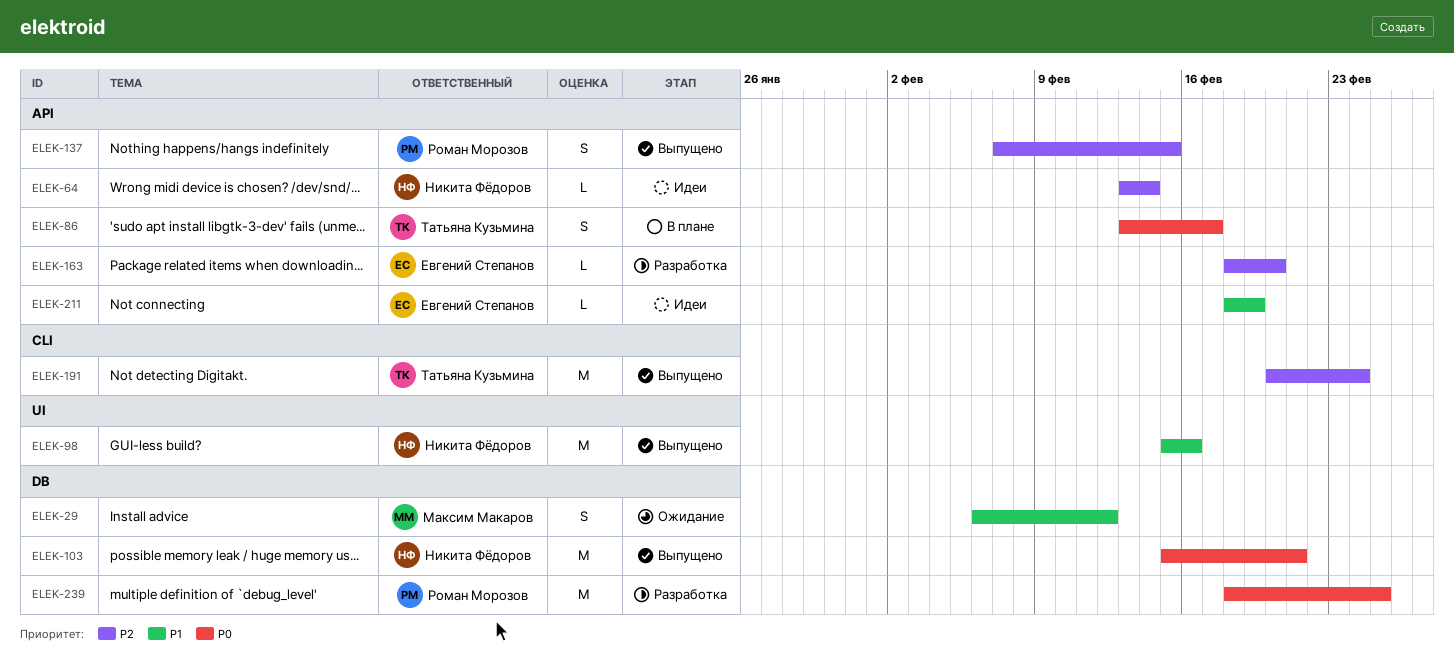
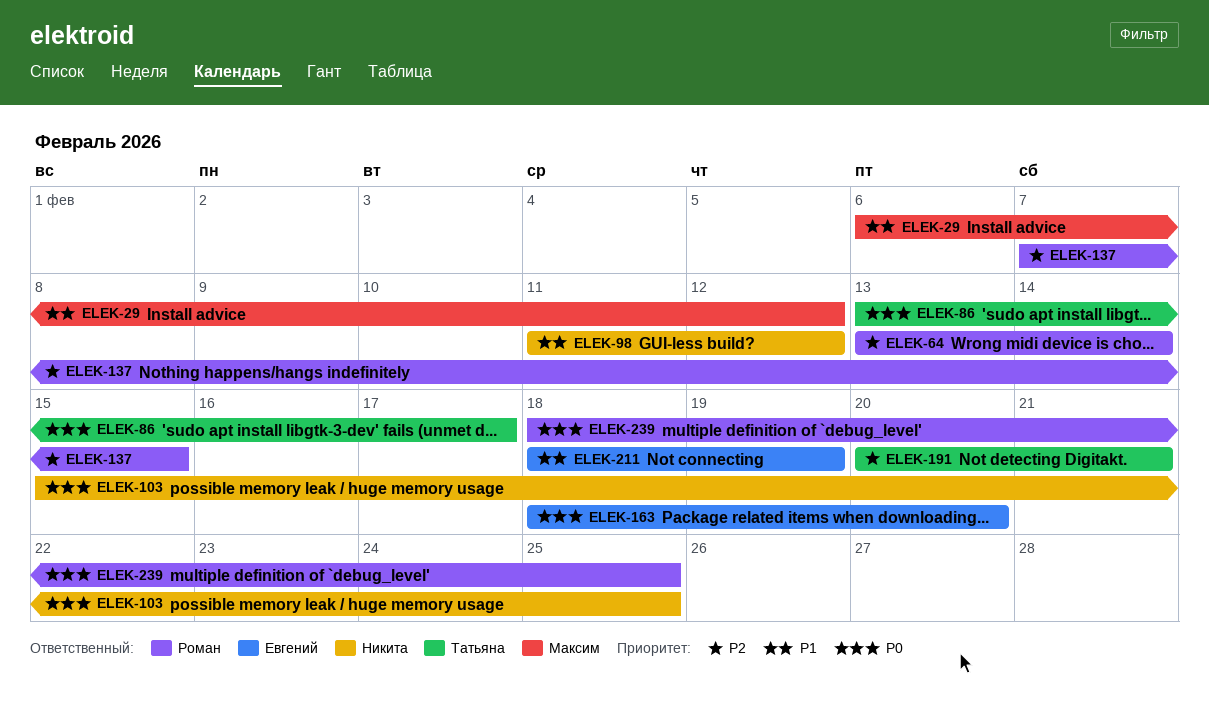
ELEK-64, owner: Никита Фёдоров -> Роман Морозов
ELEK-98, start: Feb 15 -> Feb 11
ELEK-98, due: Feb 16 -> Feb 12
ELEK-103, due: Feb 21 -> Feb 25
ELEK-163, priority: P2 -> P0
ELEK-191, due: Feb 24 -> Feb 21

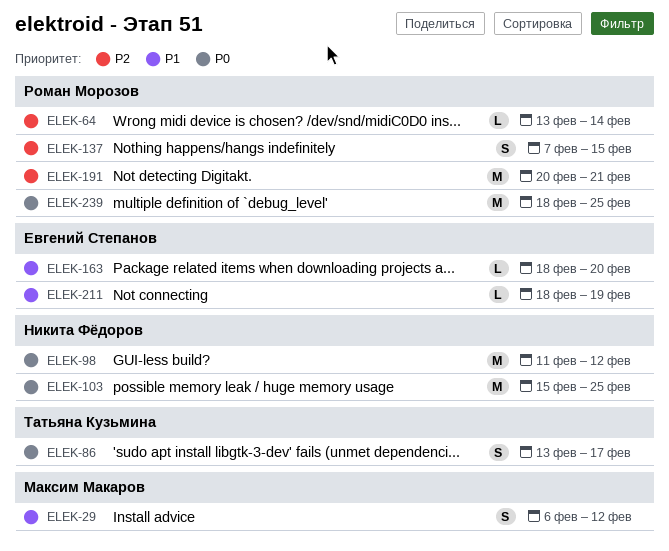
ELEK-98, priority: P1 -> P0
ELEK-163, priority: P0 -> P1
ELEK-191, owner: Татьяна Кузьмина -> Роман Морозов

